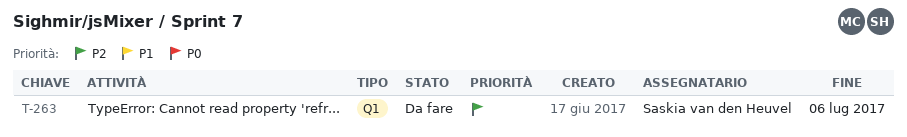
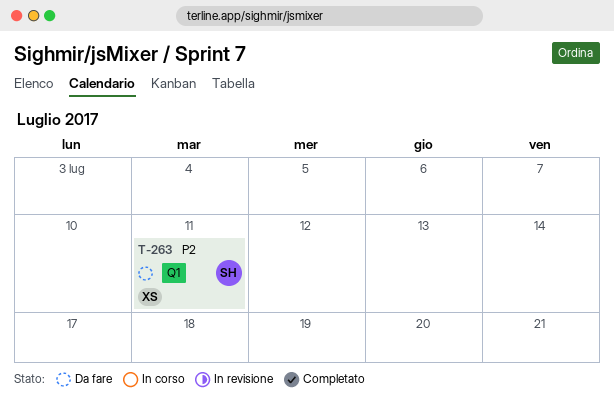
T-263, due: Jul 6 -> Jul 11

